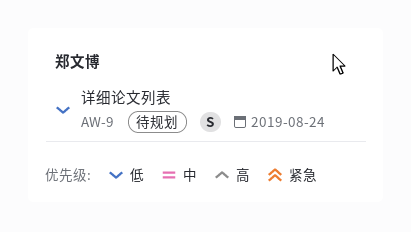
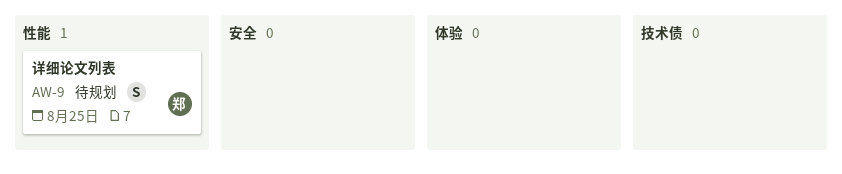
AW-9, due: Aug 24 -> Aug 25

